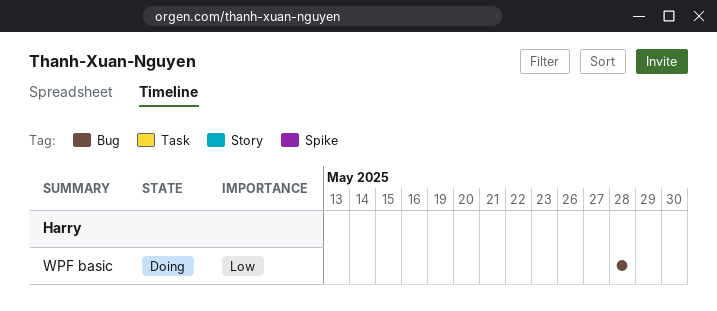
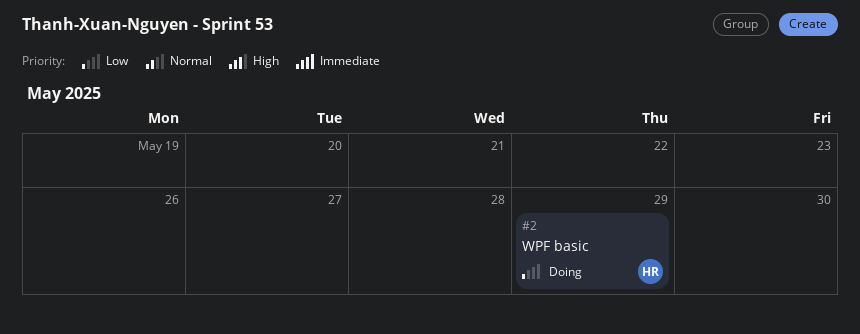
WPF basic, due: May 28 -> May 29

